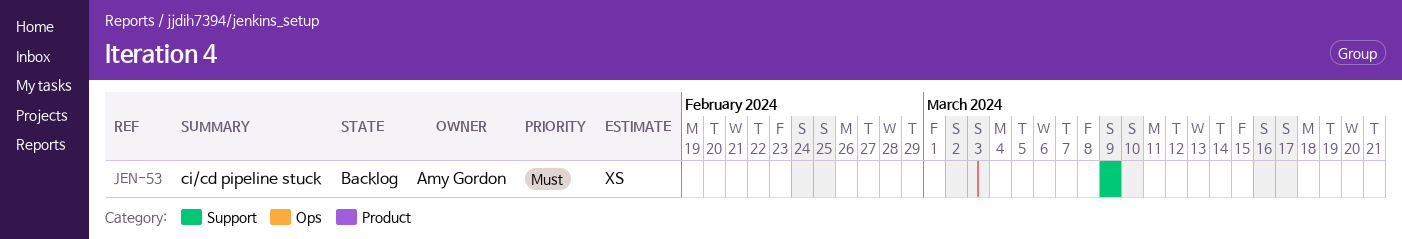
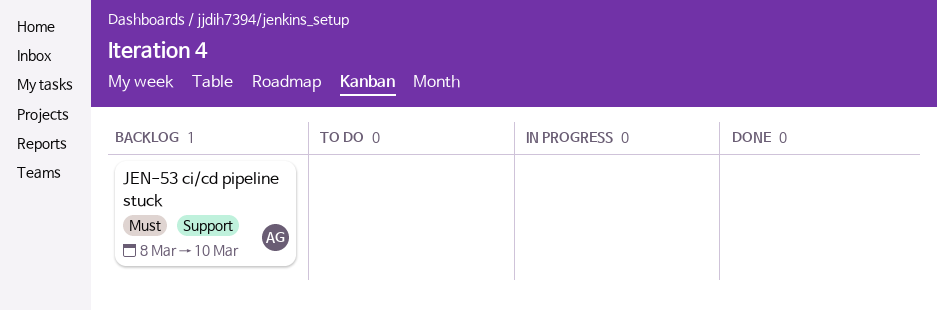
JEN-53, start: Mar 9 -> Mar 8
JEN-53, due: Mar 9 -> Mar 10

